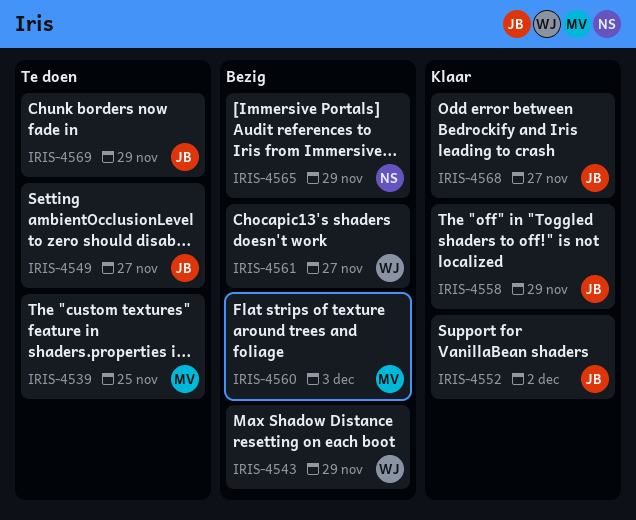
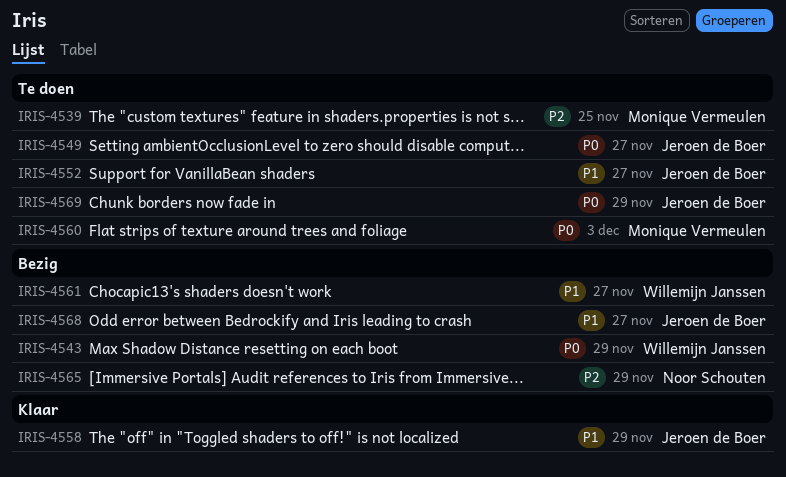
IRIS-4552, status: Klaar -> Te doen
IRIS-4552, due: Dec 2 -> Nov 27
IRIS-4560, status: Bezig -> Te doen
IRIS-4568, status: Klaar -> Bezig

